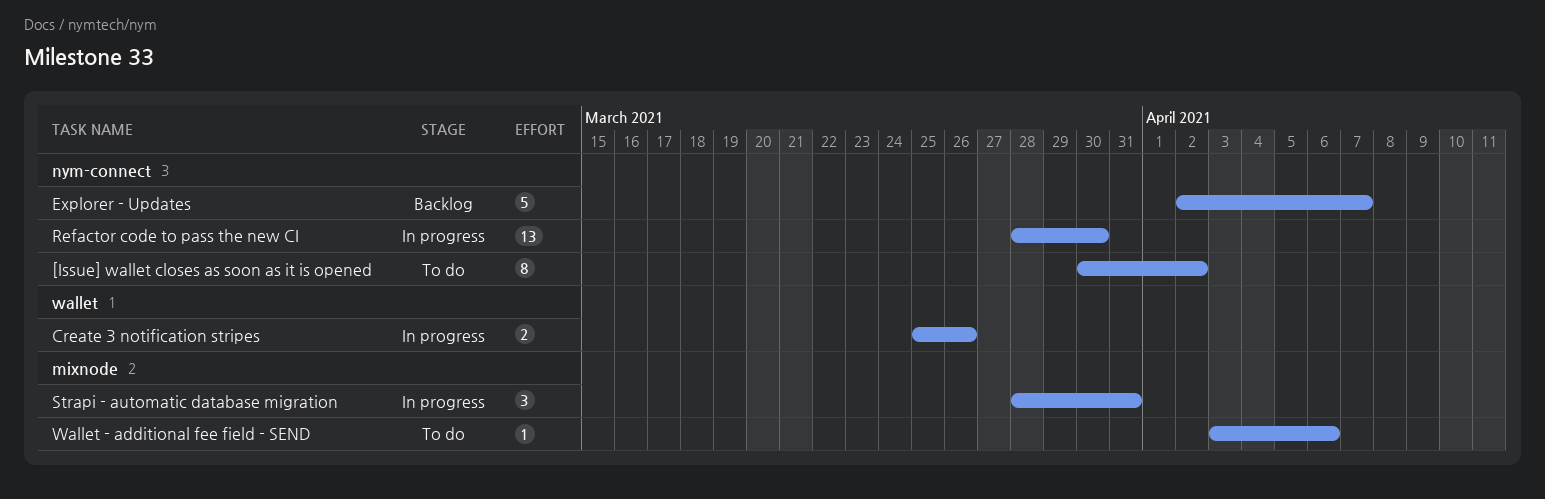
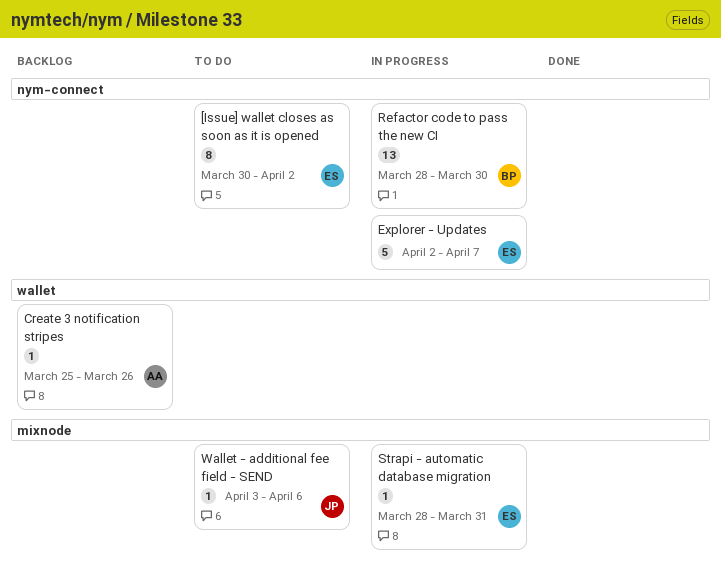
Create 3 notification stripes, status: In progress -> Backlog
Create 3 notification stripes, estimate: 2 -> 1
Explorer - Updates, status: Backlog -> In progress
Strapi - automatic database migration, estimate: 3 -> 1

